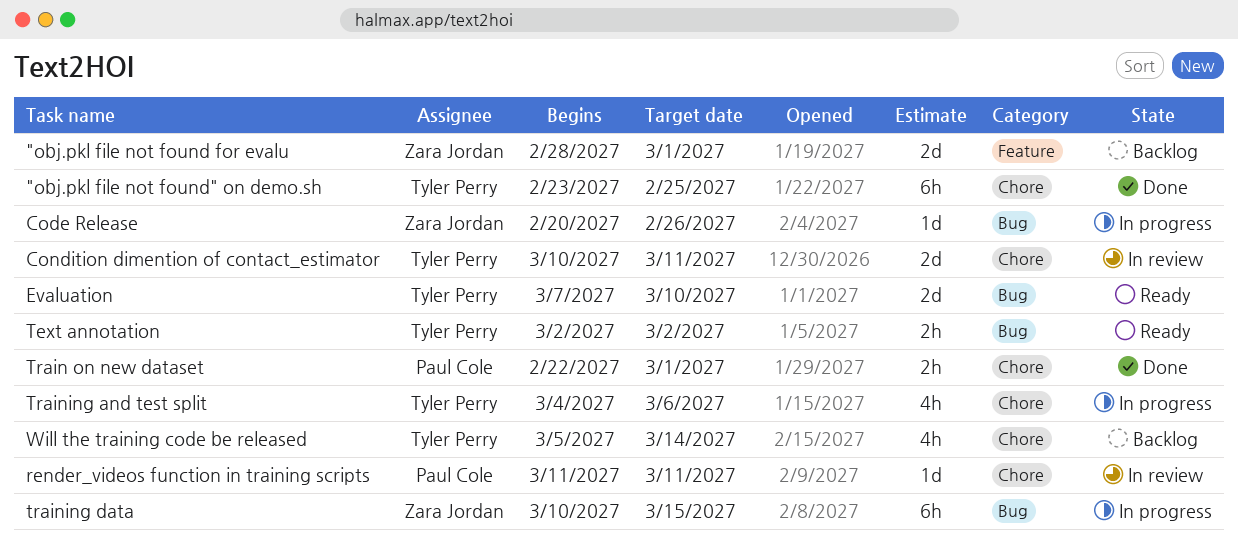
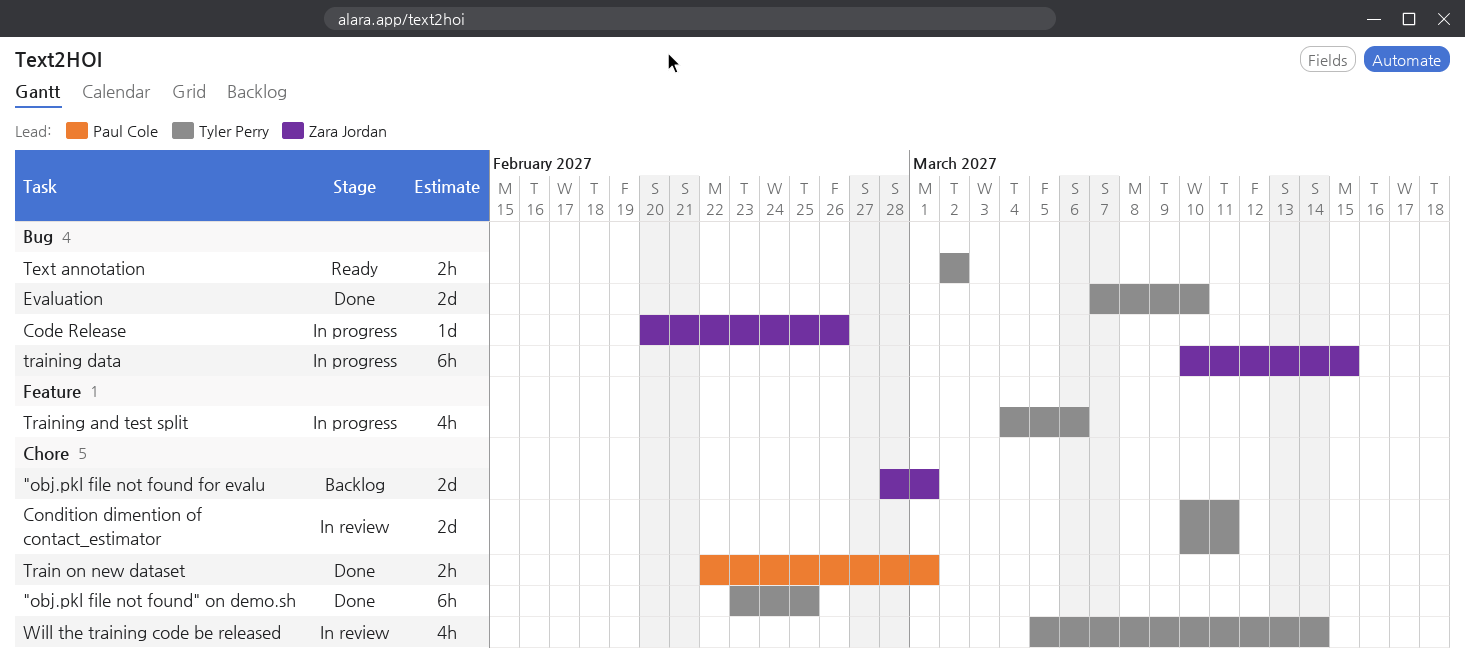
"obj.pkl file not found for evalu, label: Feature -> Chore
Evaluation, status: Ready -> Done
render_videos function in training scripts: present -> none
Training and test split, label: Chore -> Feature
Will the training code be released, status: Backlog -> In review

